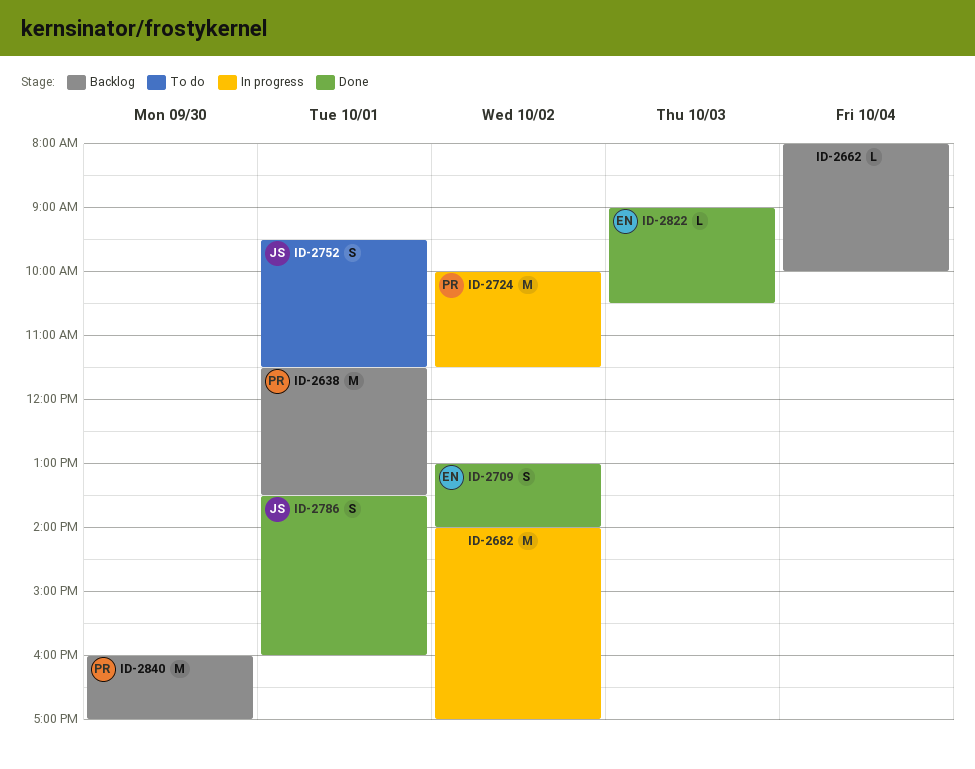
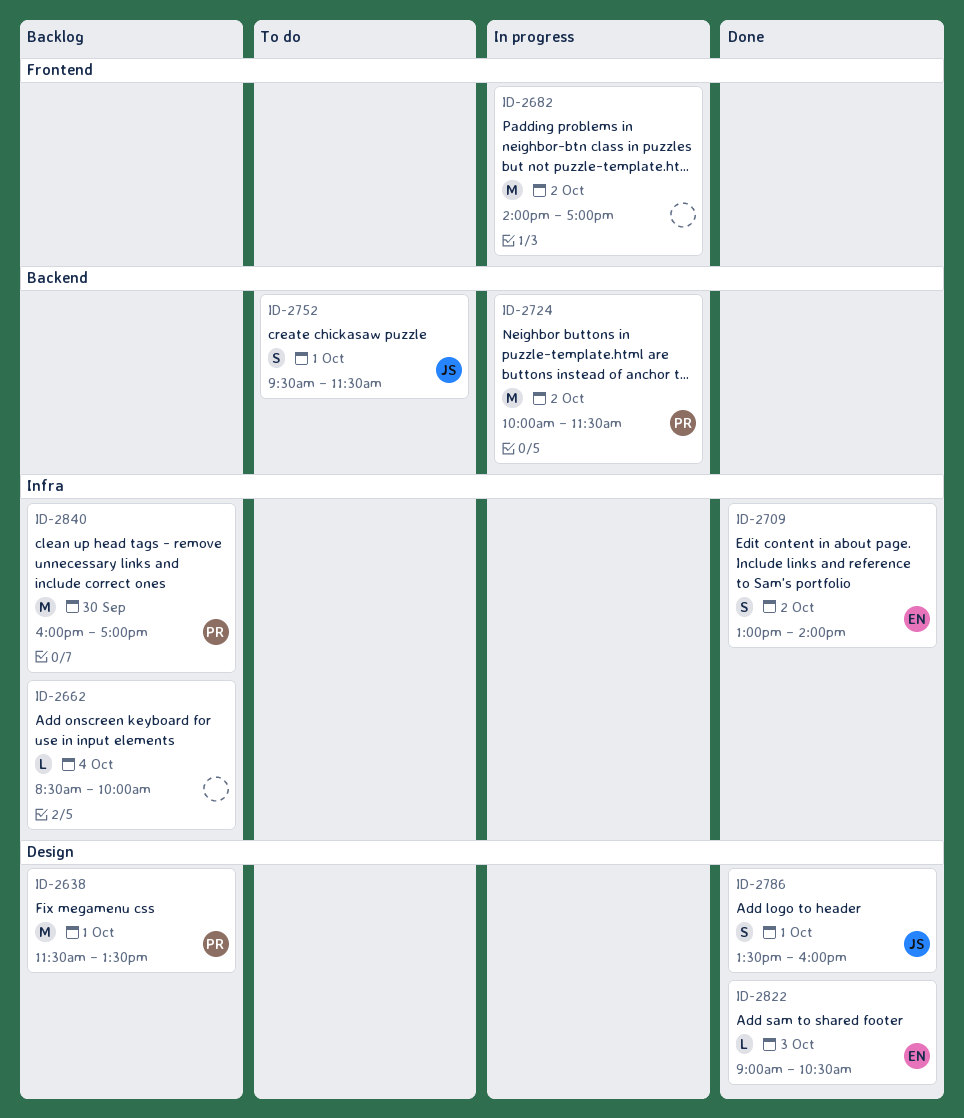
ID-2662, begins: 08:00 -> 08:30

